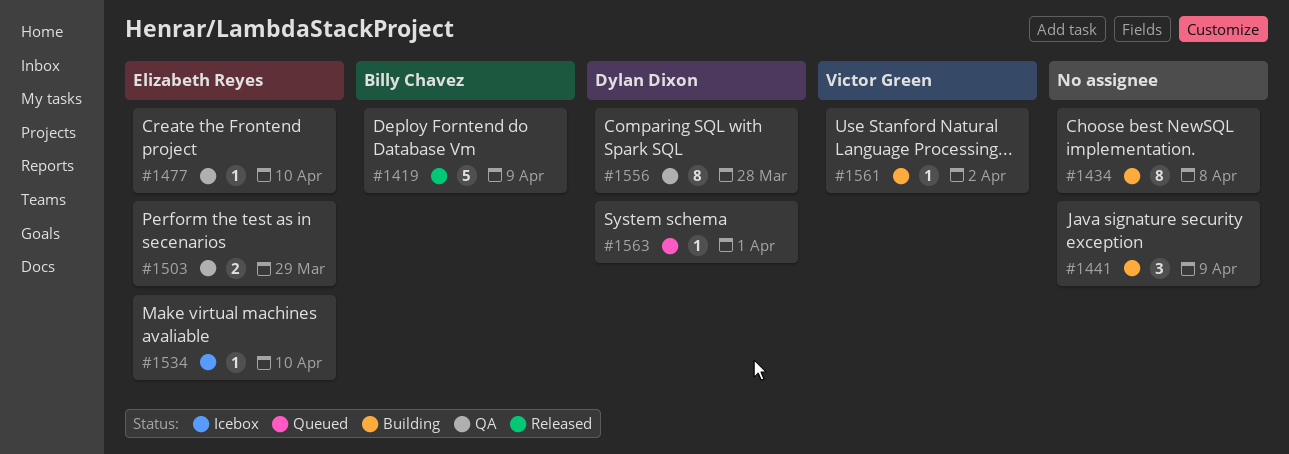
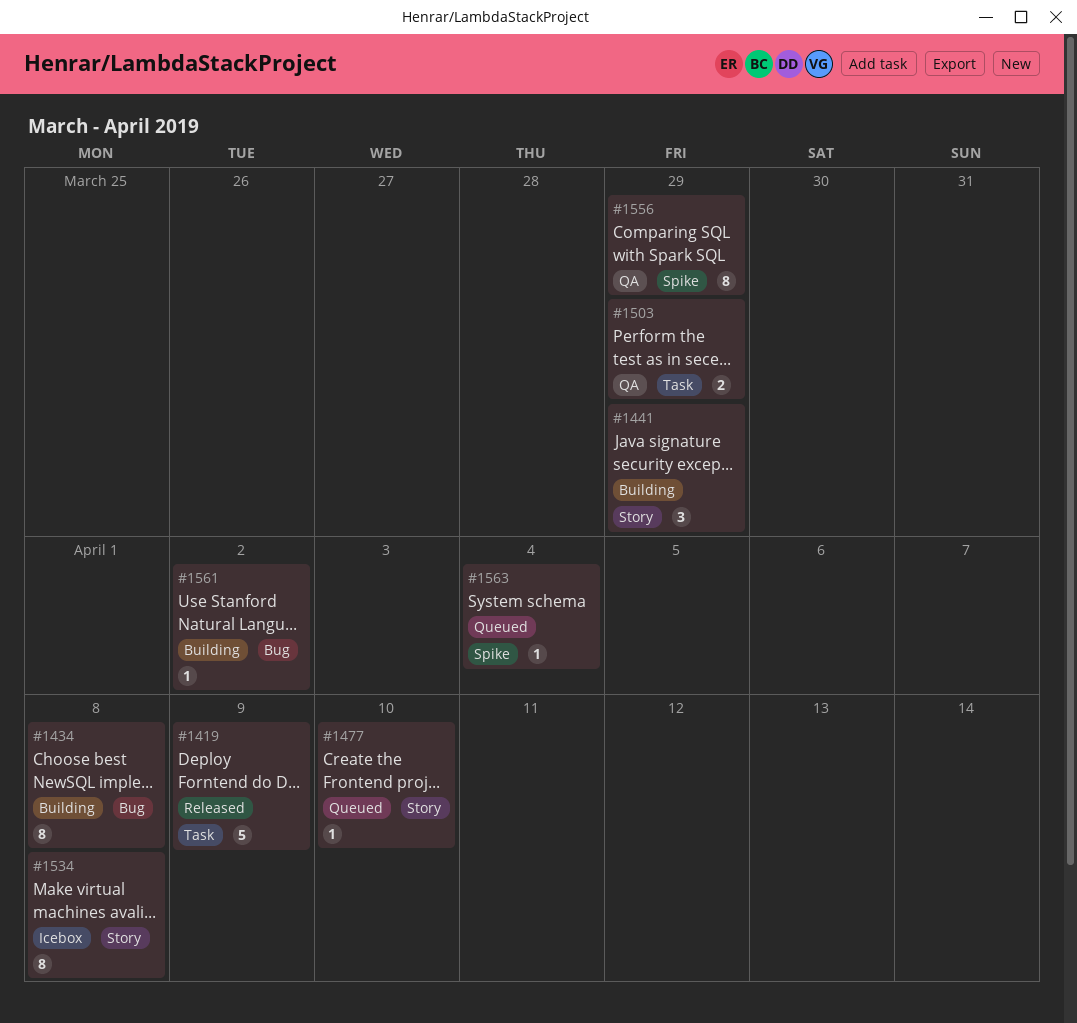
#1441, due: Apr 9 -> Mar 29
#1477, status: QA -> Queued
#1534, estimate: 1 -> 8
#1534, due: Apr 10 -> Apr 8
#1556, due: Mar 28 -> Mar 29
#1563, due: Apr 1 -> Apr 4

